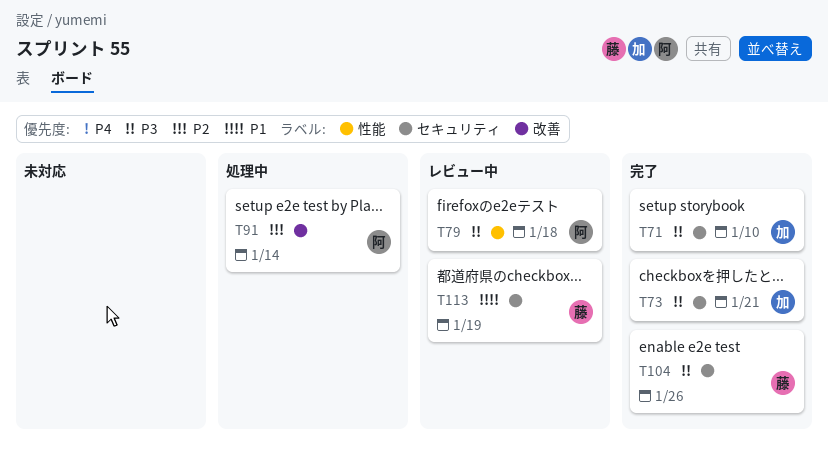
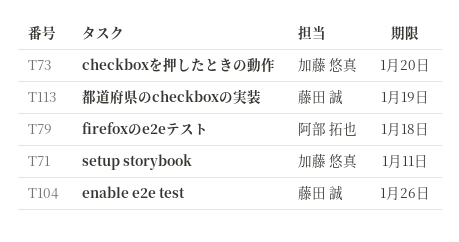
T71, due: Jan 10 -> Jan 11
T73, due: Jan 21 -> Jan 20
T91: present -> none

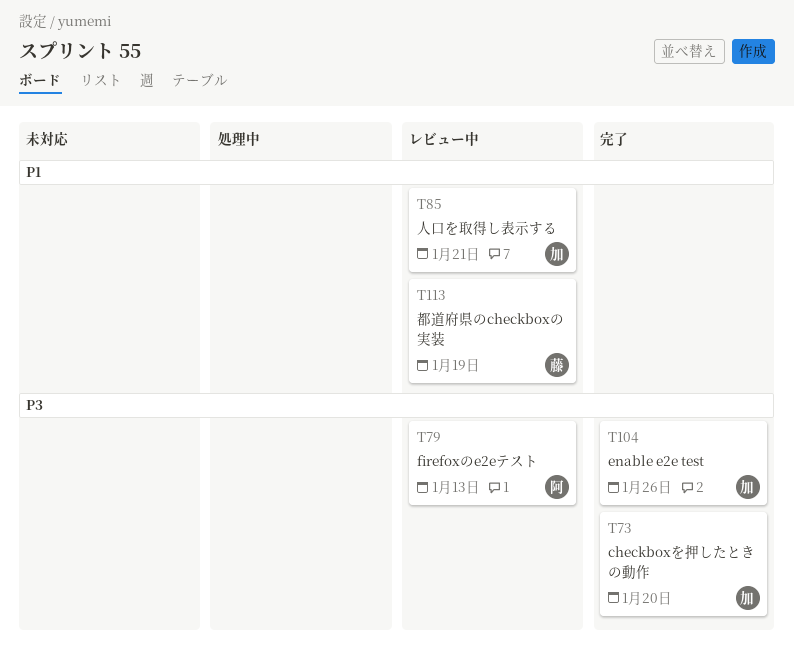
T71: present -> none
T79, due: Jan 18 -> Jan 13
T85: none -> present
T104, owner: 藤田 誠 -> 加藤 悠真

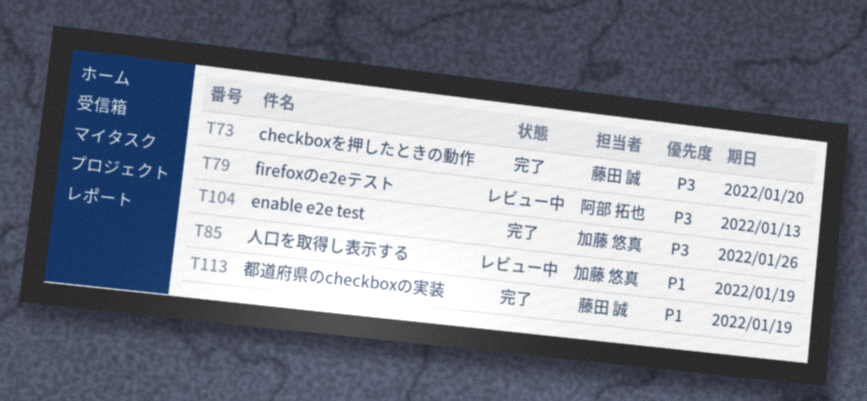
T73, owner: 加藤 悠真 -> 藤田 誠
T85, due: Jan 21 -> Jan 19
T113, status: レビュー中 -> 完了

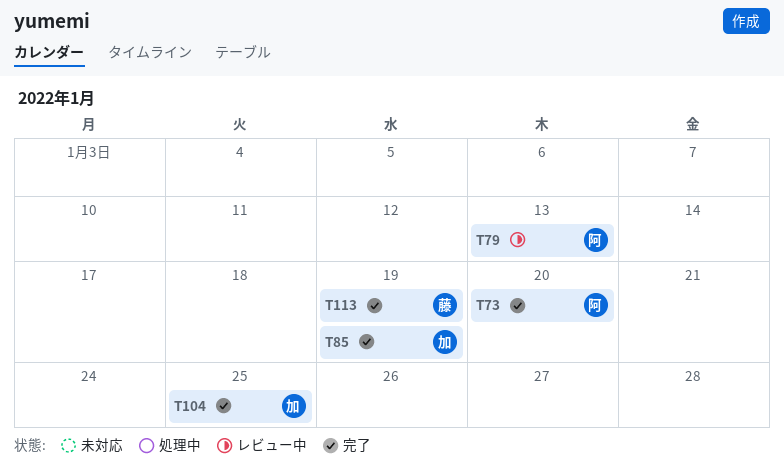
T73, owner: 藤田 誠 -> 阿部 拓也
T85, status: レビュー中 -> 完了
T104, due: Jan 26 -> Jan 25

